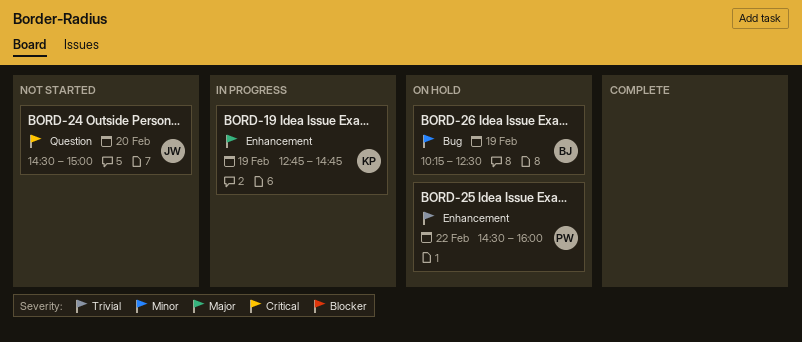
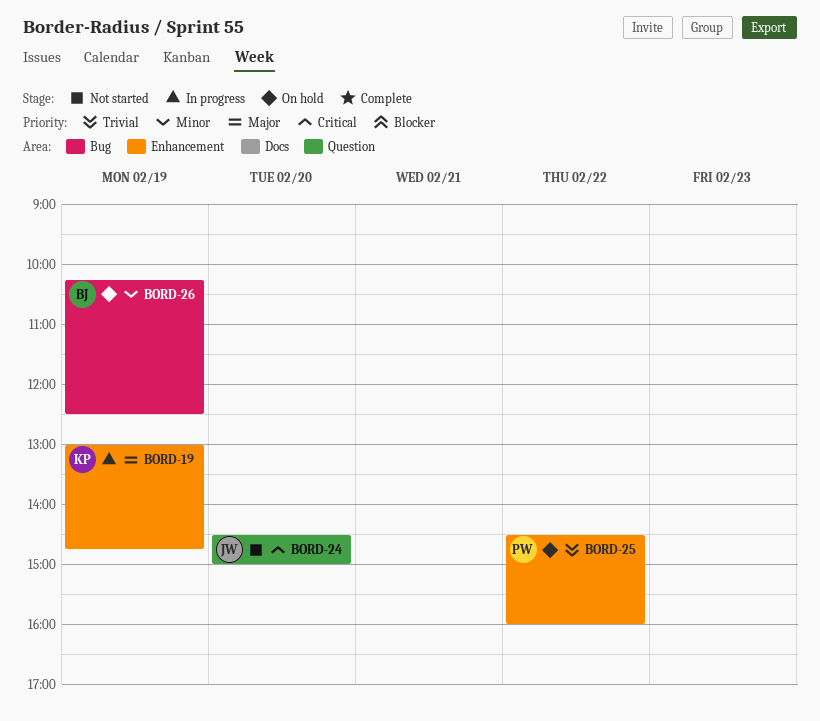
BORD-19, begins: 12:45 -> 13:00

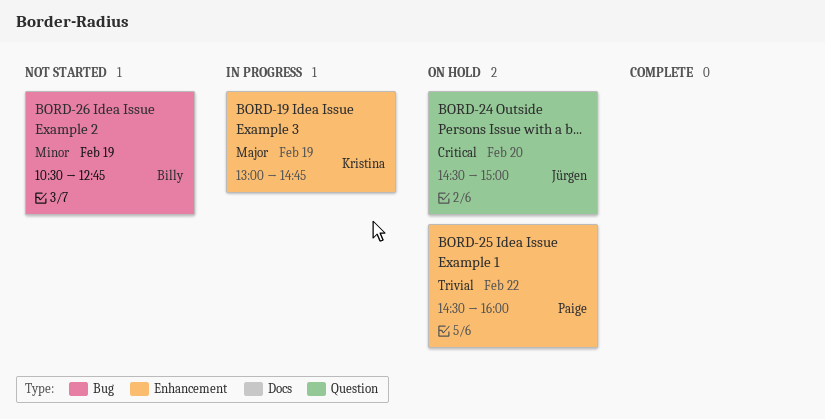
BORD-24, status: Not started -> On hold
BORD-26, status: On hold -> Not started
BORD-26, begins: 10:15 -> 10:30
BORD-26, ends: 12:30 -> 12:45

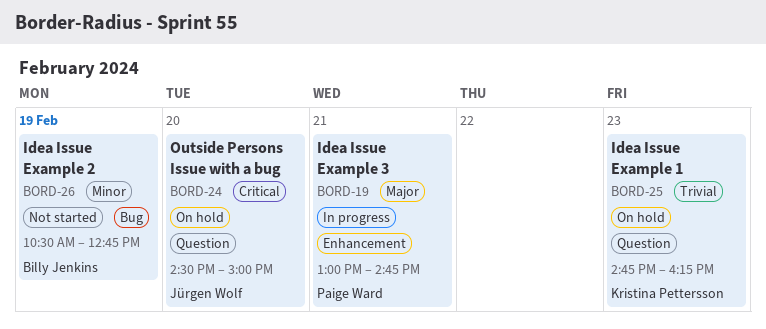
BORD-19, owner: Kristina Pettersson -> Paige Ward
BORD-19, day: Feb 19 -> Feb 21
BORD-25, owner: Paige Ward -> Kristina Pettersson
BORD-25, label: Enhancement -> Question
BORD-25, day: Feb 22 -> Feb 23
BORD-25, begins: 14:30 -> 14:45
BORD-25, ends: 16:00 -> 16:15

